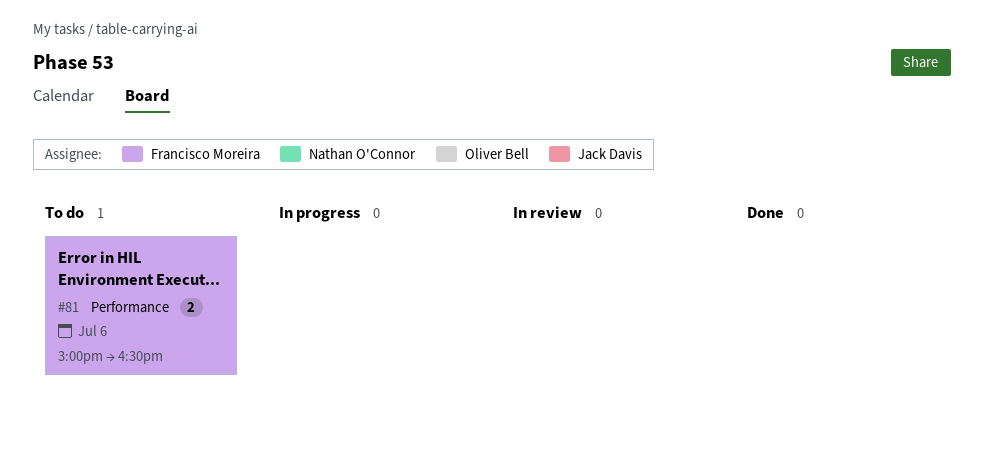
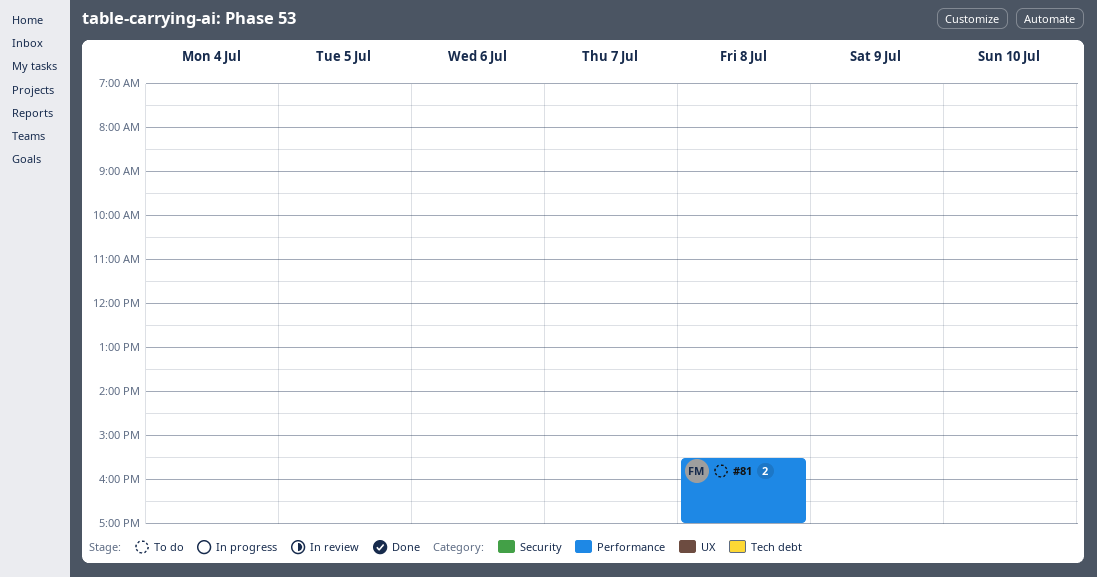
#81, day: Jul 6 -> Jul 8
#81, begins: 15:00 -> 15:30
#81, ends: 16:30 -> 17:00

